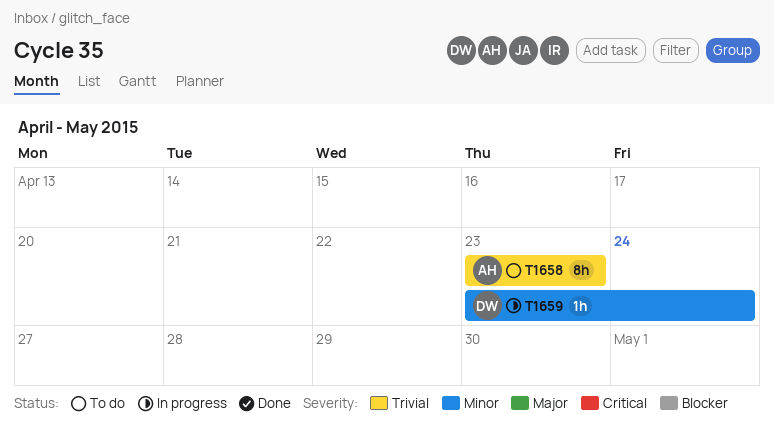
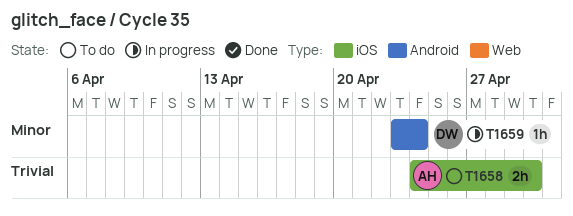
T1658, estimate: 8h -> 2h
T1658, start: Apr 23 -> Apr 24
T1658, due: Apr 23 -> Apr 30

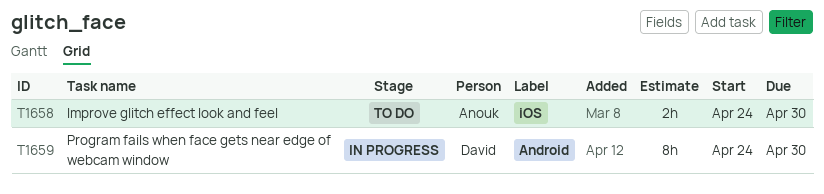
T1659, estimate: 1h -> 8h
T1659, start: Apr 23 -> Apr 24
T1659, due: Apr 24 -> Apr 30

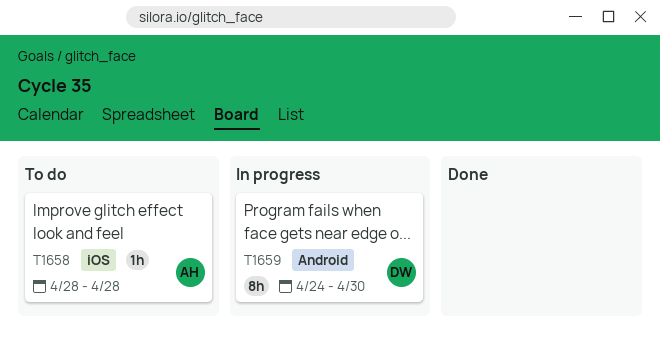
T1658, estimate: 2h -> 1h
T1658, start: Apr 24 -> Apr 28
T1658, due: Apr 30 -> Apr 28

